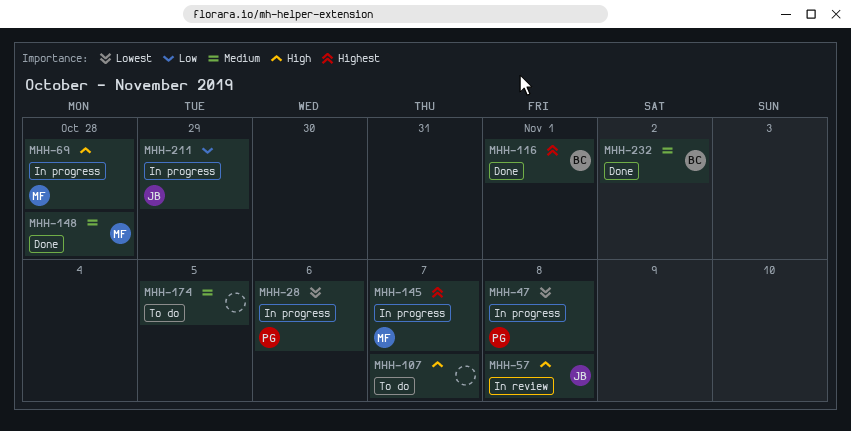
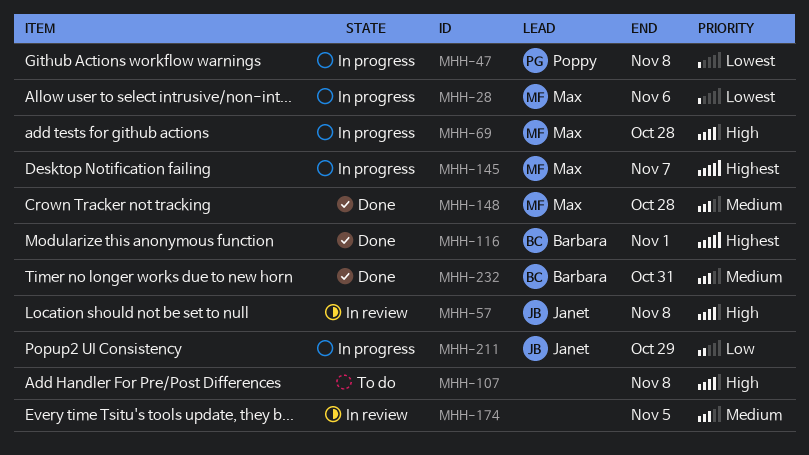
MHH-28, owner: Poppy -> Max
MHH-107, due: Nov 7 -> Nov 8
MHH-174, status: To do -> In review
MHH-232, due: Nov 2 -> Oct 31

